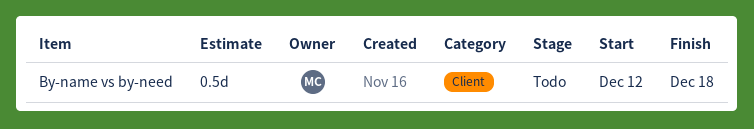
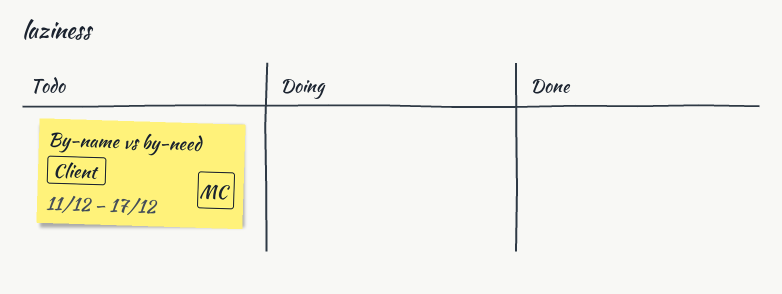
By-name vs by-need, start: Dec 12 -> Dec 11
By-name vs by-need, due: Dec 18 -> Dec 17

